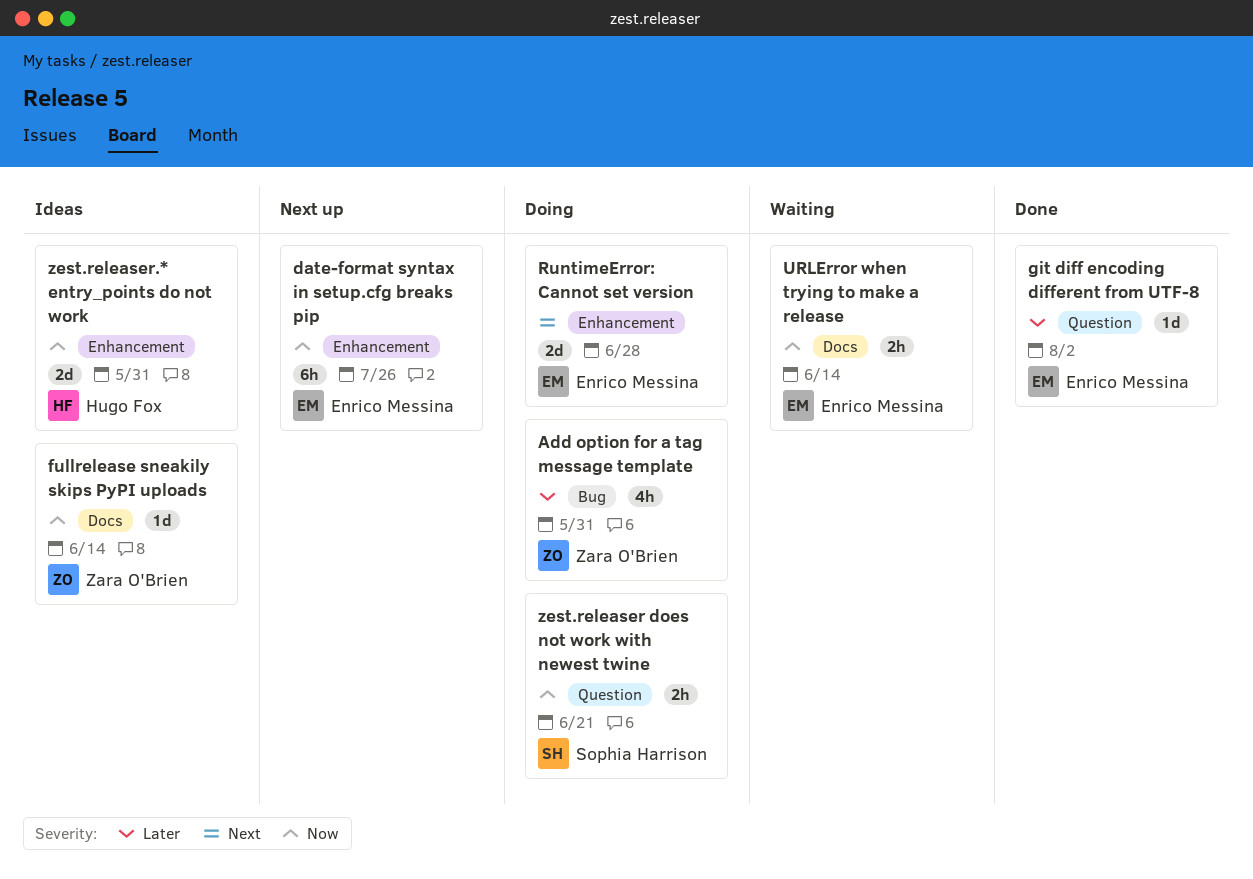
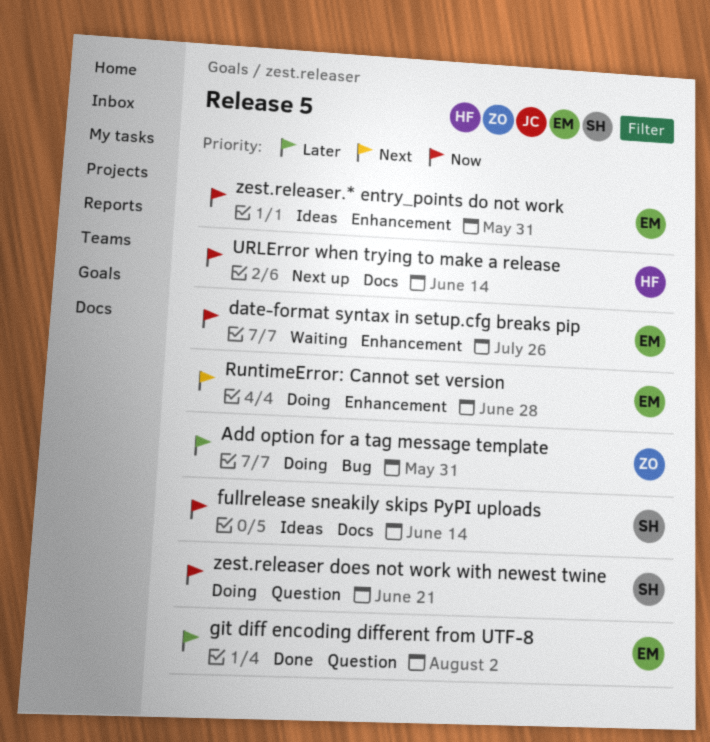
date-format syntax in setup.cfg breaks pip, status: Next up -> Waiting
fullrelease sneakily skips PyPI uploads, owner: Zara O'Brien -> Sophia Harrison
URLError when trying to make a release, status: Waiting -> Next up
URLError when trying to make a release, owner: Enrico Messina -> Hugo Fox
zest.releaser.* entry_points do not work, owner: Hugo Fox -> Enrico Messina

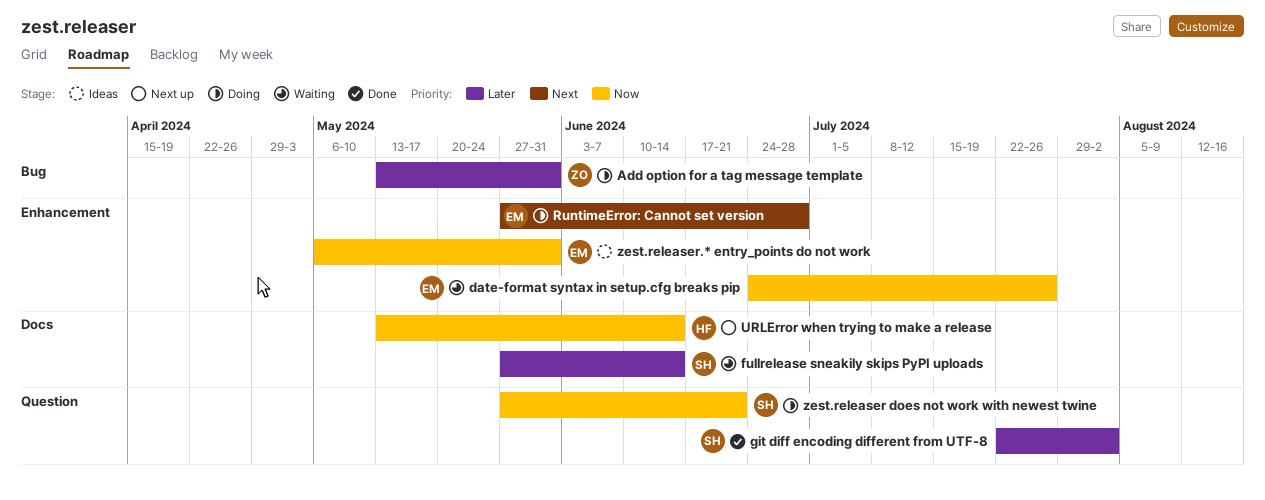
fullrelease sneakily skips PyPI uploads, status: Ideas -> Waiting
fullrelease sneakily skips PyPI uploads, priority: Now -> Later
git diff encoding different from UTF-8, owner: EM -> SH

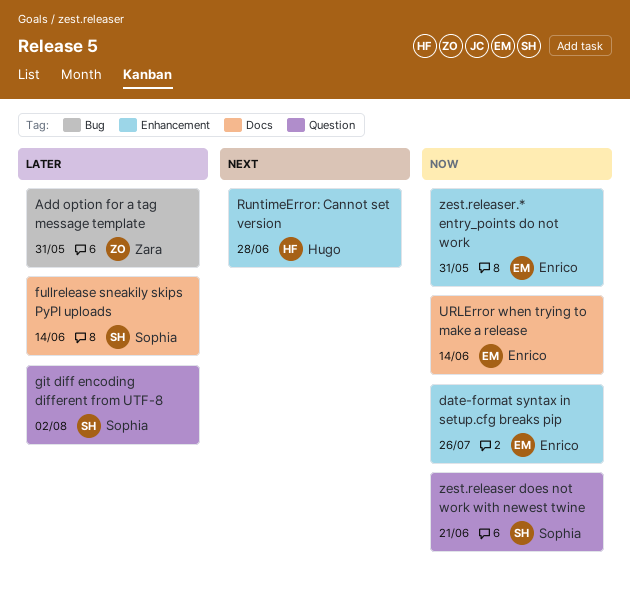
RuntimeError: Cannot set version, owner: Enrico -> Hugo
URLError when trying to make a release, owner: Hugo -> Enrico

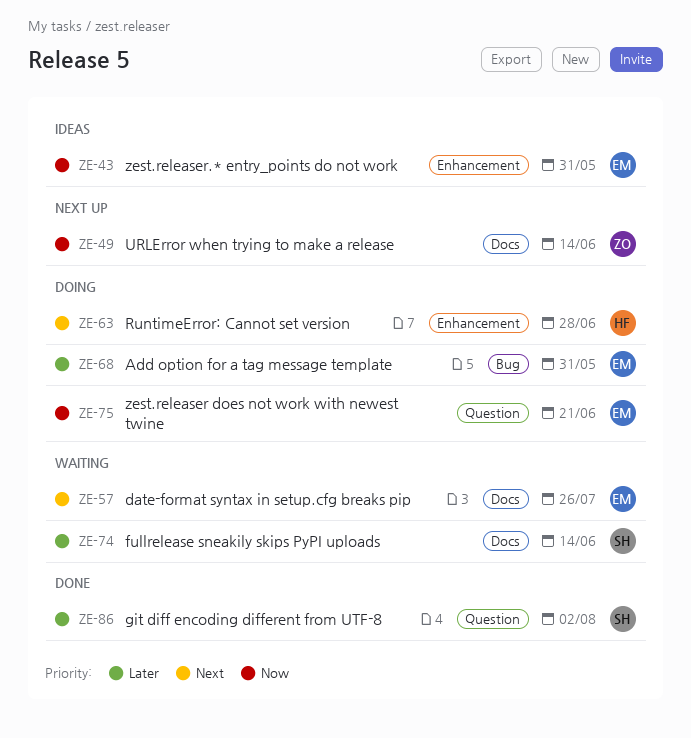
Add option for a tag message template, owner: Zara -> Enrico
date-format syntax in setup.cfg breaks pip, priority: Now -> Next
date-format syntax in setup.cfg breaks pip, label: Enhancement -> Docs
URLError when trying to make a release, owner: Enrico -> Zara
zest.releaser does not work with newest twine, owner: Sophia -> Enrico

